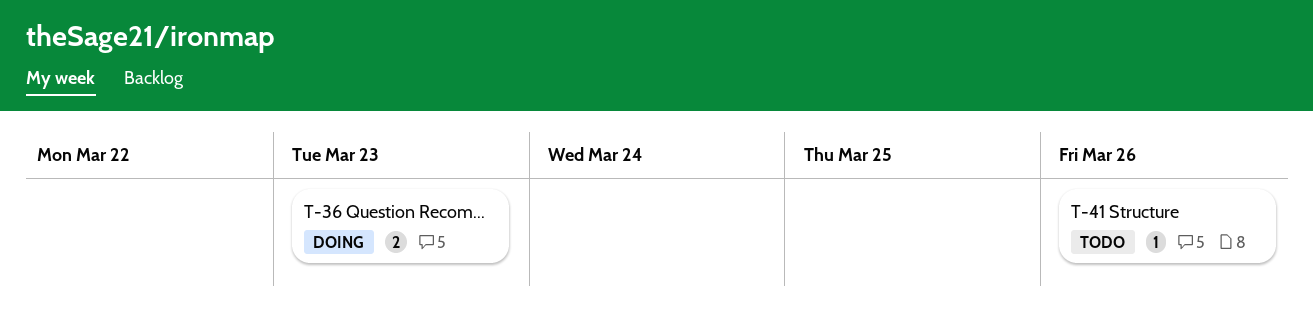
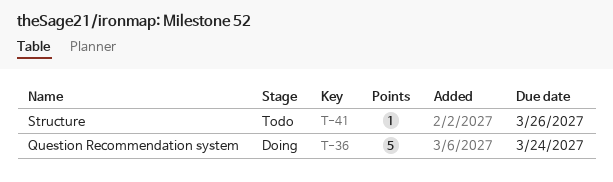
T-36, estimate: 2 -> 5
T-36, due: Mar 23 -> Mar 24

